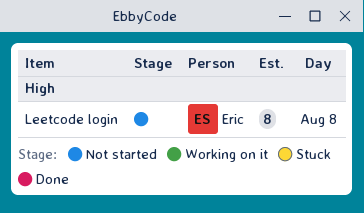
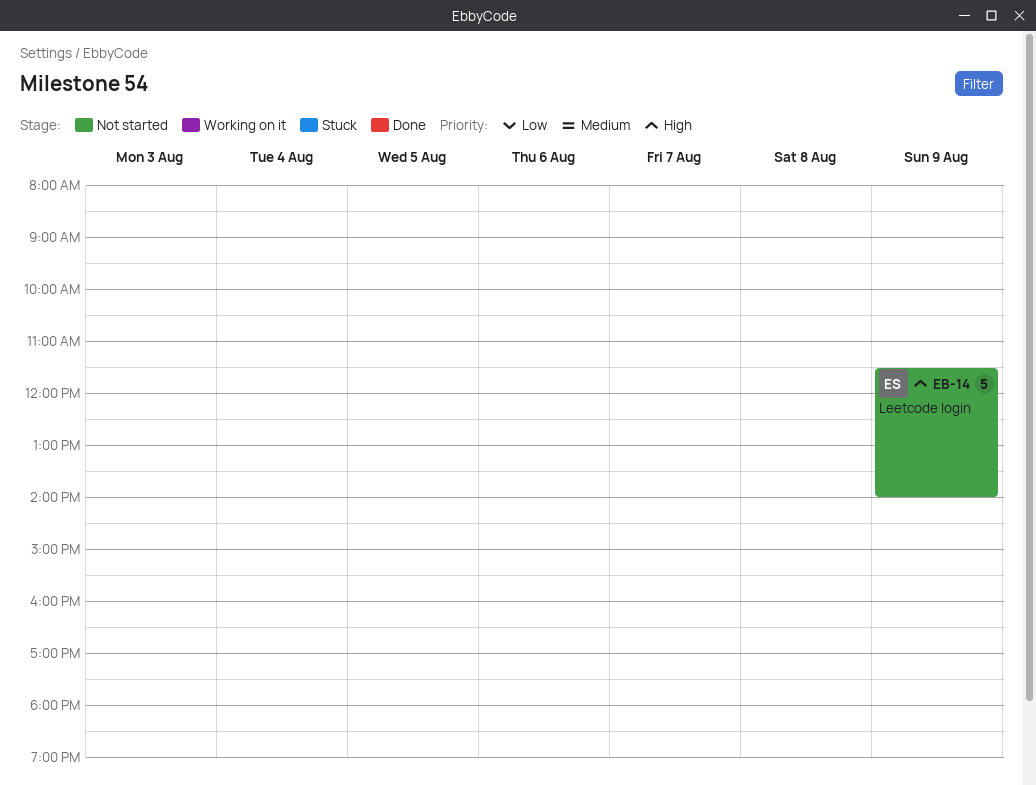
Leetcode login, estimate: 8 -> 5
Leetcode login, day: Aug 8 -> Aug 9

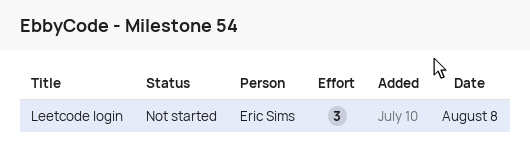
Leetcode login, estimate: 5 -> 3
Leetcode login, day: Aug 9 -> Aug 8

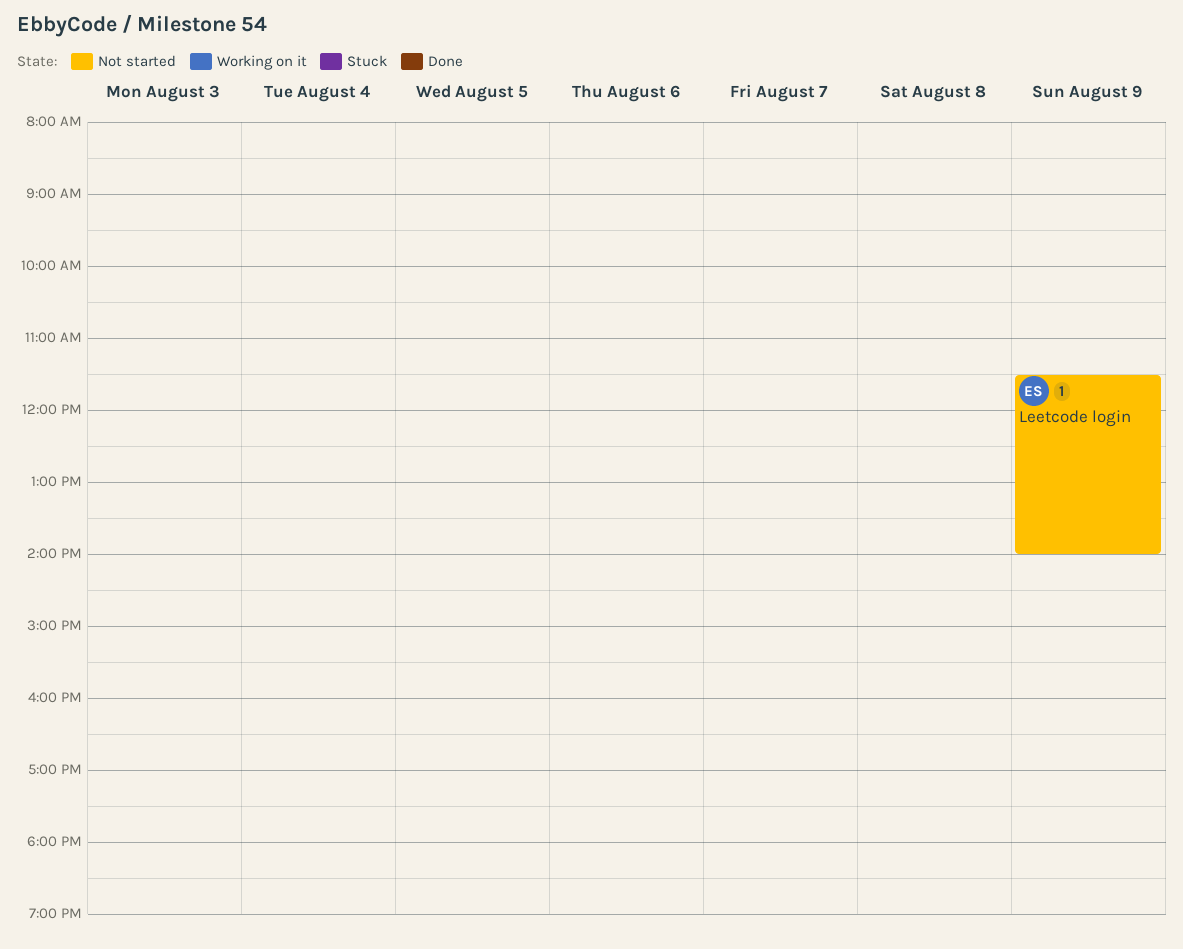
Leetcode login, estimate: 3 -> 1
Leetcode login, day: Aug 8 -> Aug 9

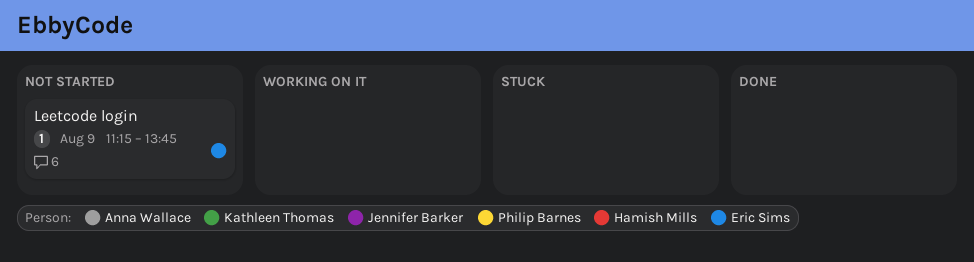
Leetcode login, begins: 11:30 -> 11:15
Leetcode login, ends: 14:00 -> 13:45

